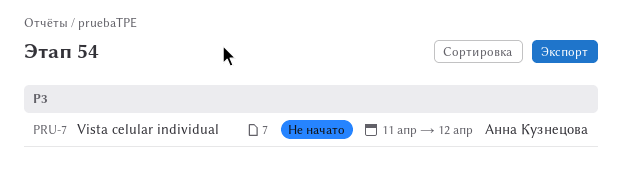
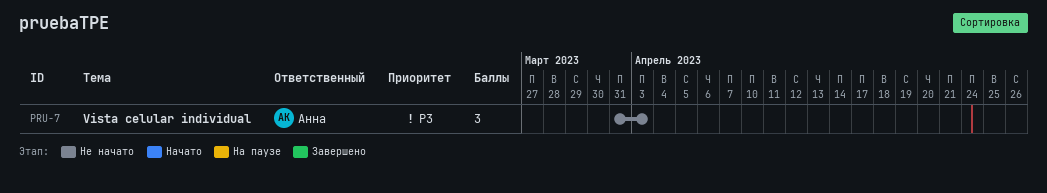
PRU-7, start: Apr 11 -> Mar 31
PRU-7, due: Apr 12 -> Apr 3

